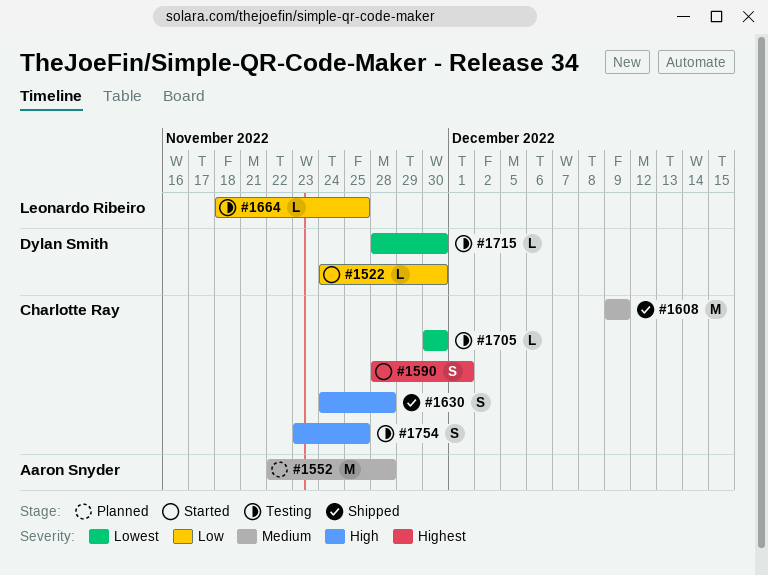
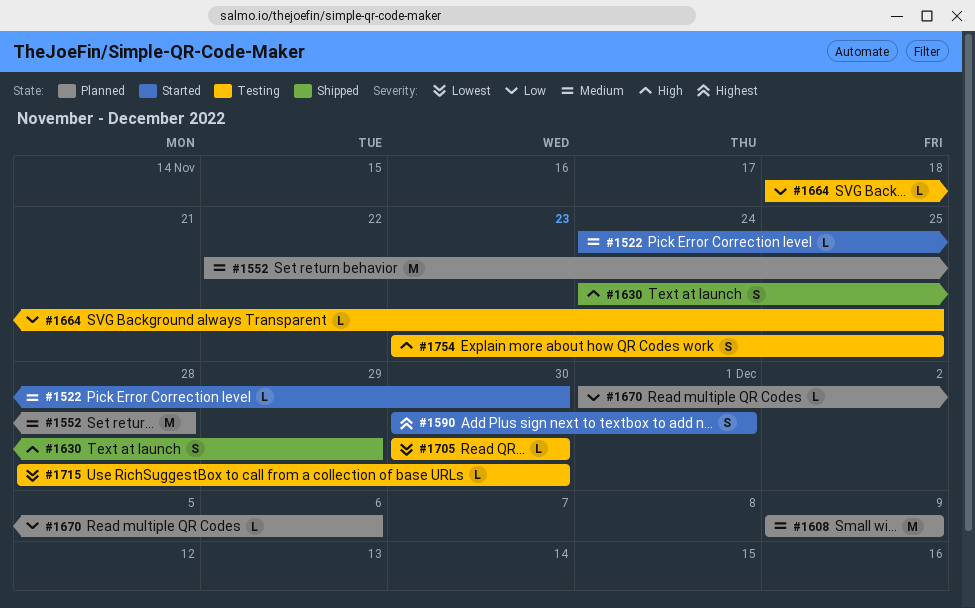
#1522, priority: Low -> Medium
#1590, start: Nov 28 -> Nov 30
#1608, status: Shipped -> Planned
#1630, due: Nov 28 -> Nov 29
#1670: none -> present

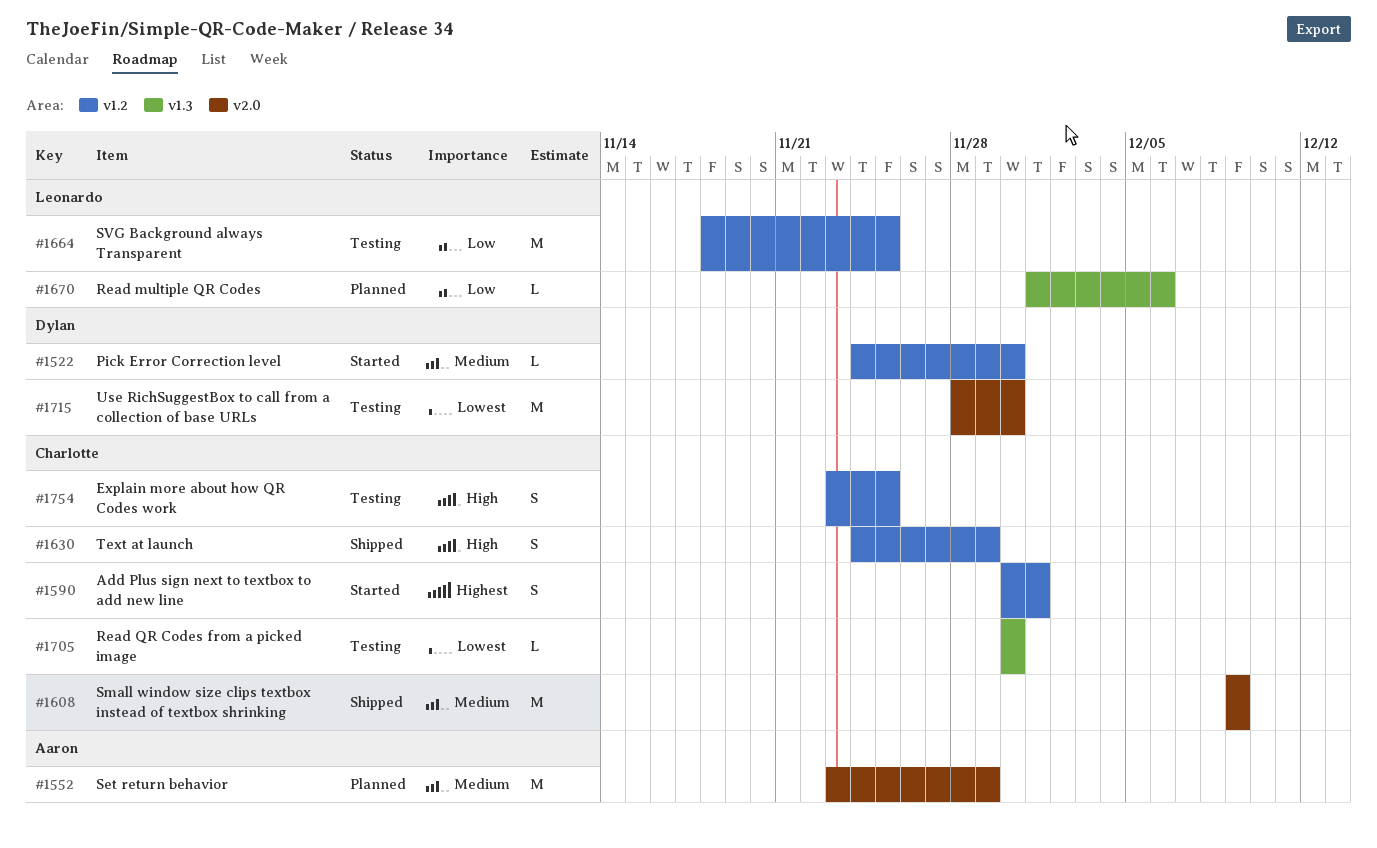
#1552, start: Nov 22 -> Nov 23
#1552, due: Nov 28 -> Nov 29
#1608, status: Planned -> Shipped
#1664, estimate: L -> M
#1715, estimate: L -> M

